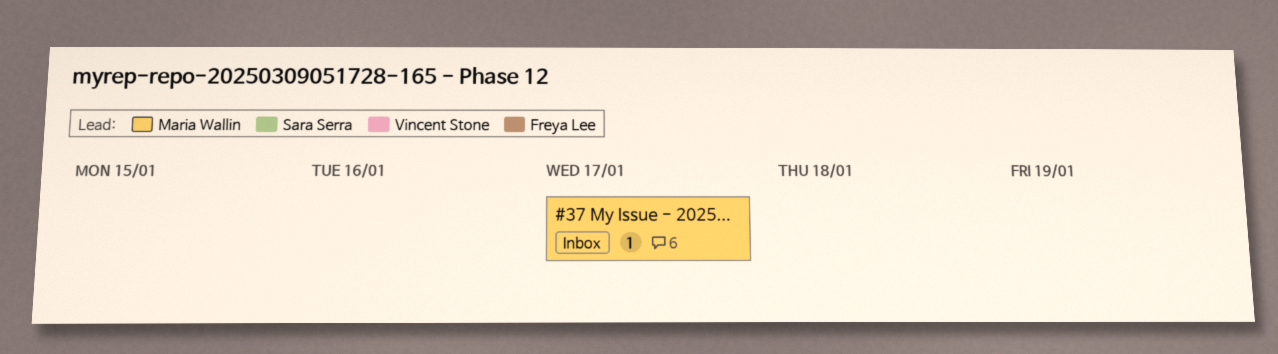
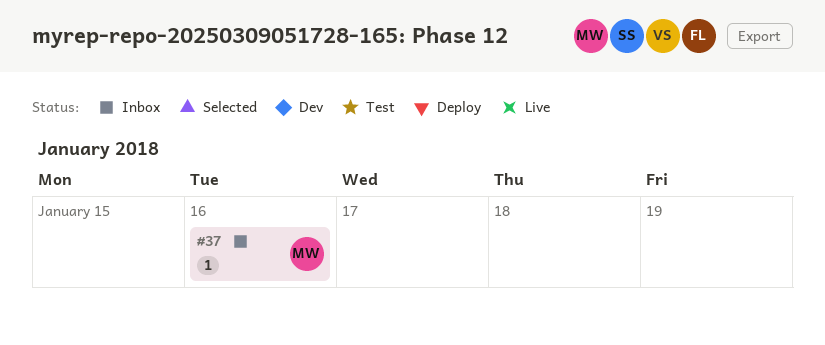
#37, due: Jan 17 -> Jan 16

